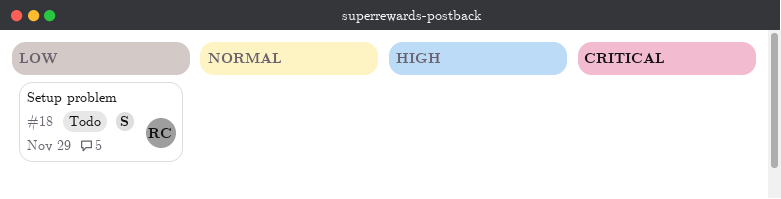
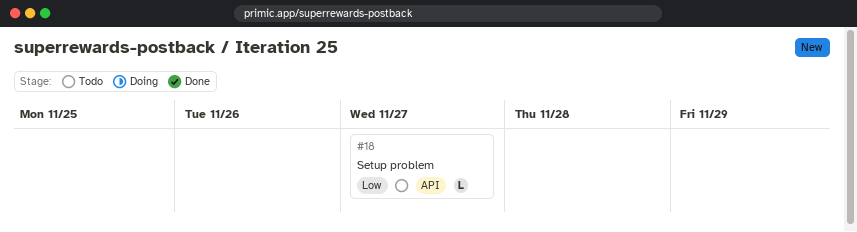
#18, estimate: S -> L
#18, due: Nov 29 -> Nov 27

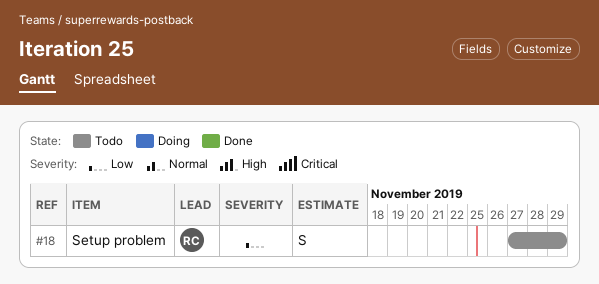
#18, estimate: L -> S
#18, due: Nov 27 -> Nov 29

